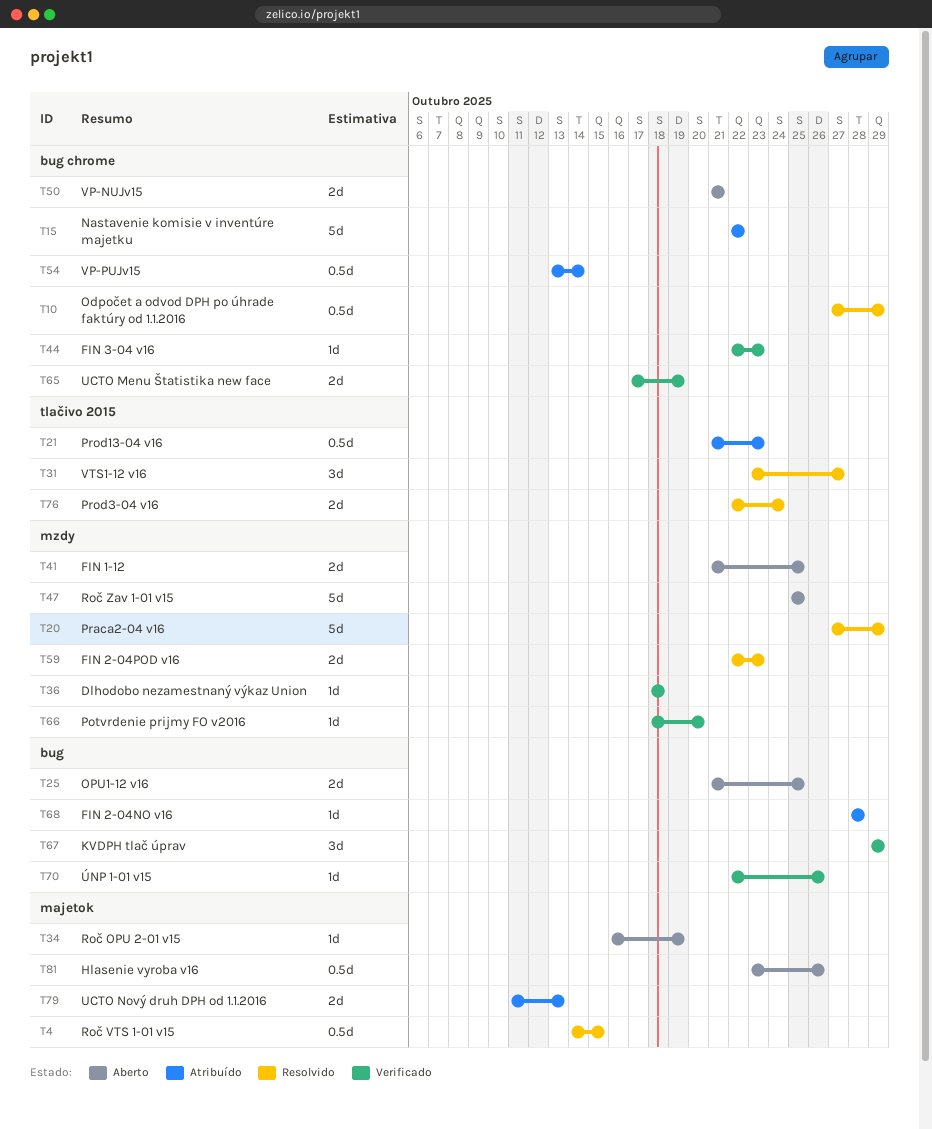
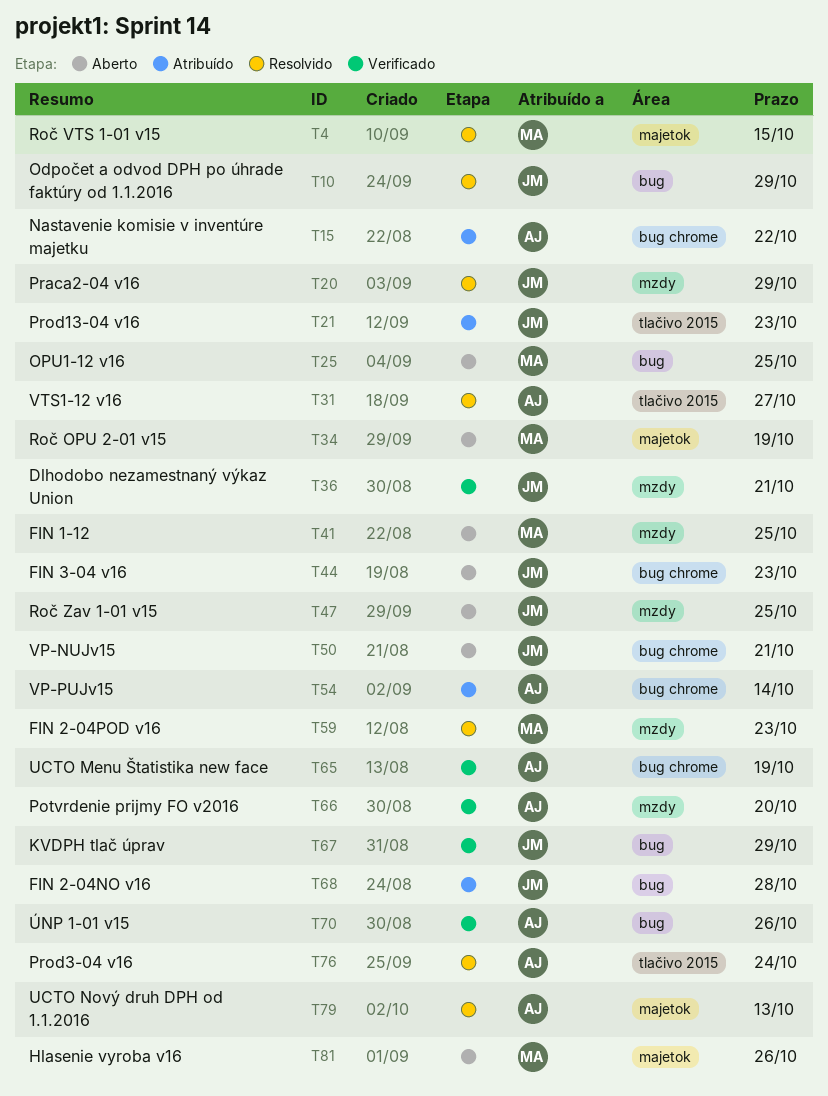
T10, label: bug chrome -> bug
T36, due: Oct 18 -> Oct 21
T44, status: Verificado -> Aberto
T79, status: Atribuído -> Resolvido

